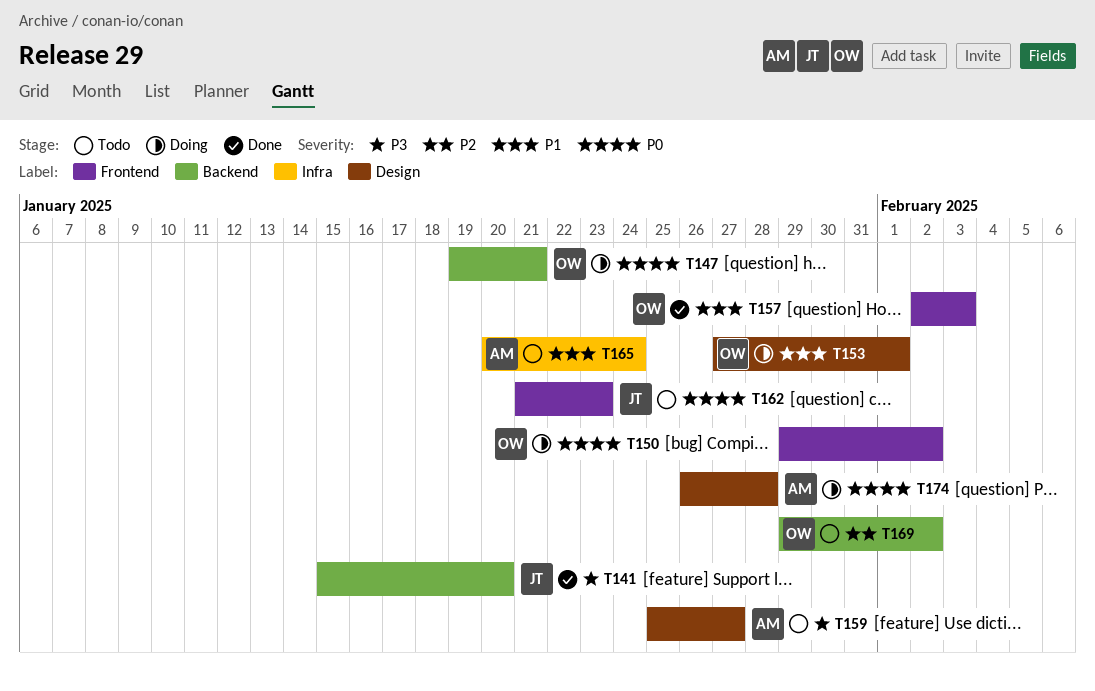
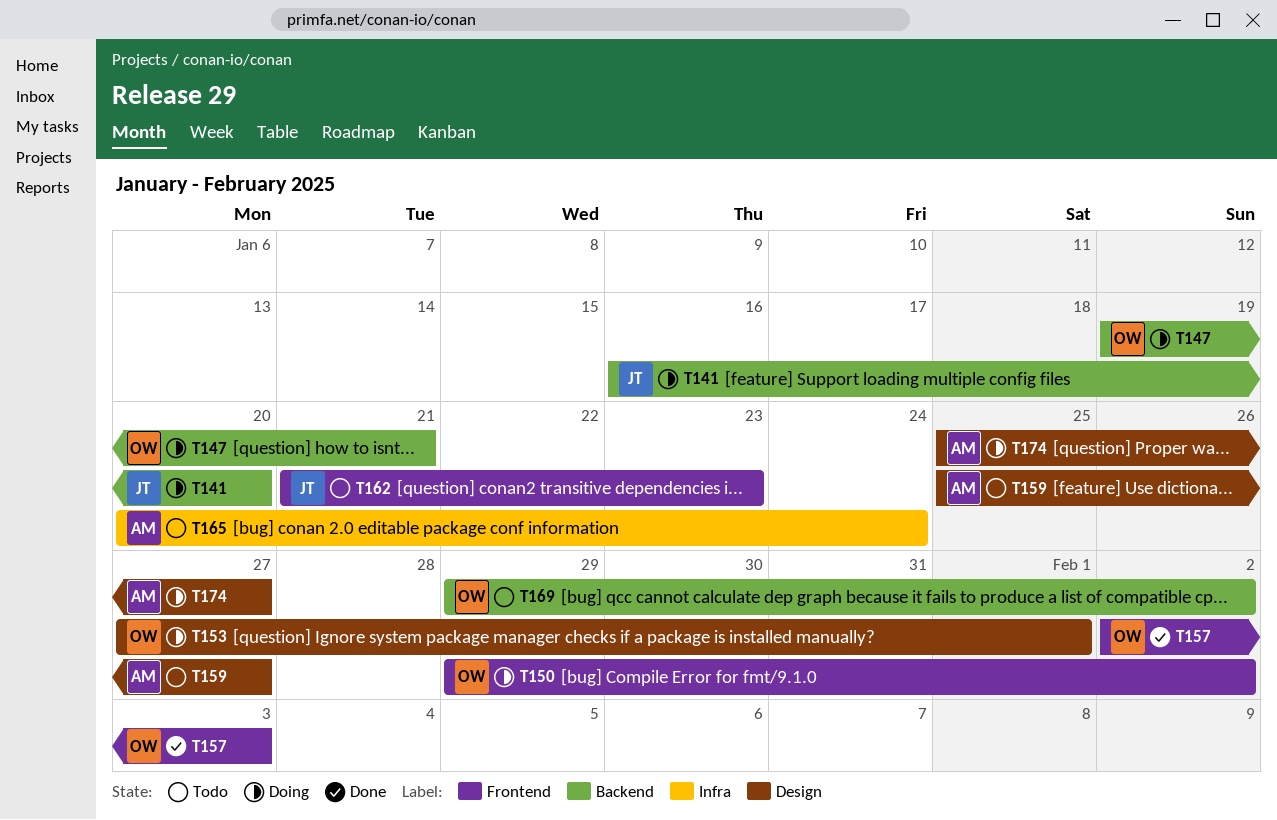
T141, status: Done -> Doing
T141, start: Jan 15 -> Jan 16
T174, start: Jan 26 -> Jan 25
T174, due: Jan 28 -> Jan 27

